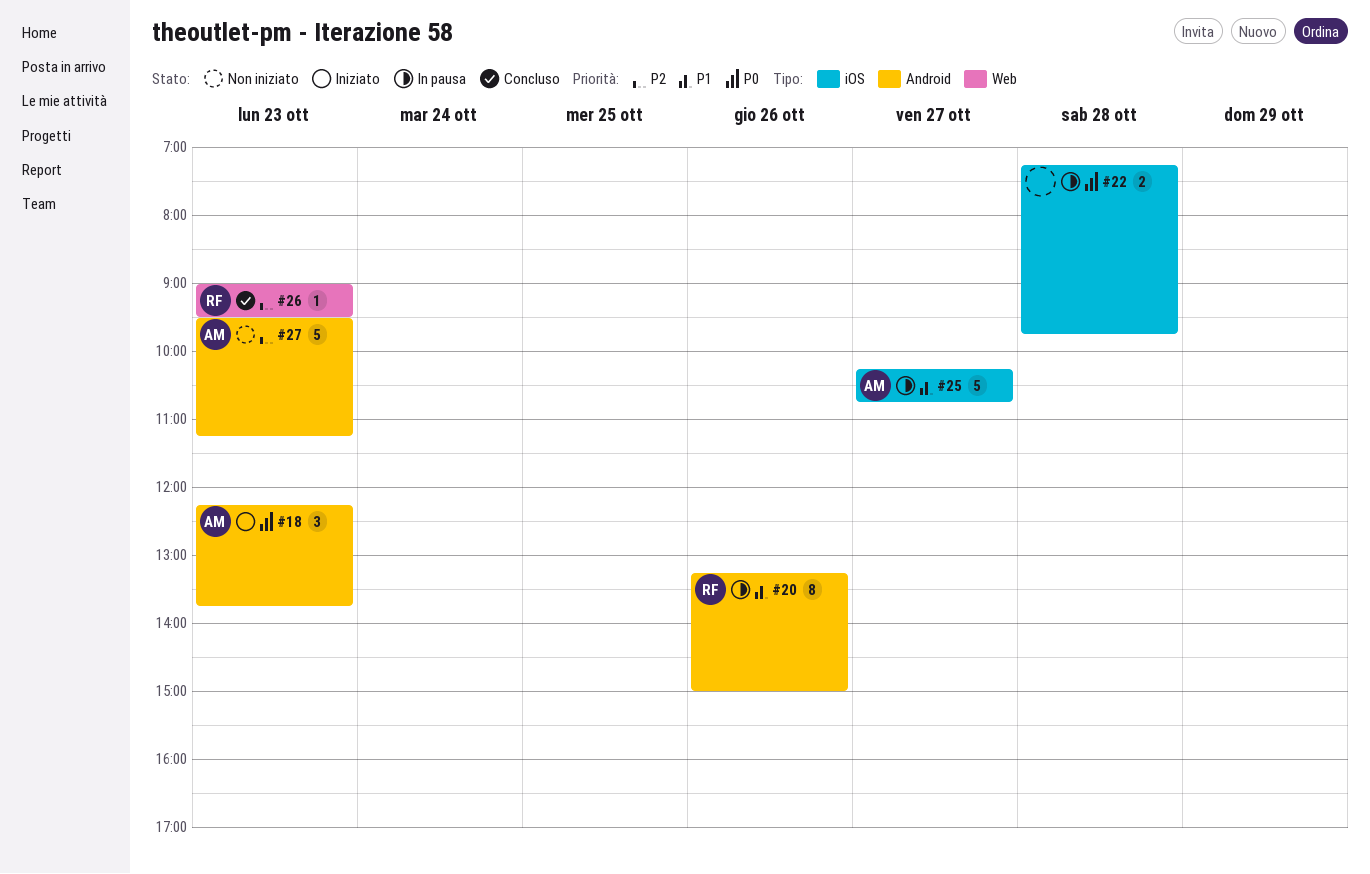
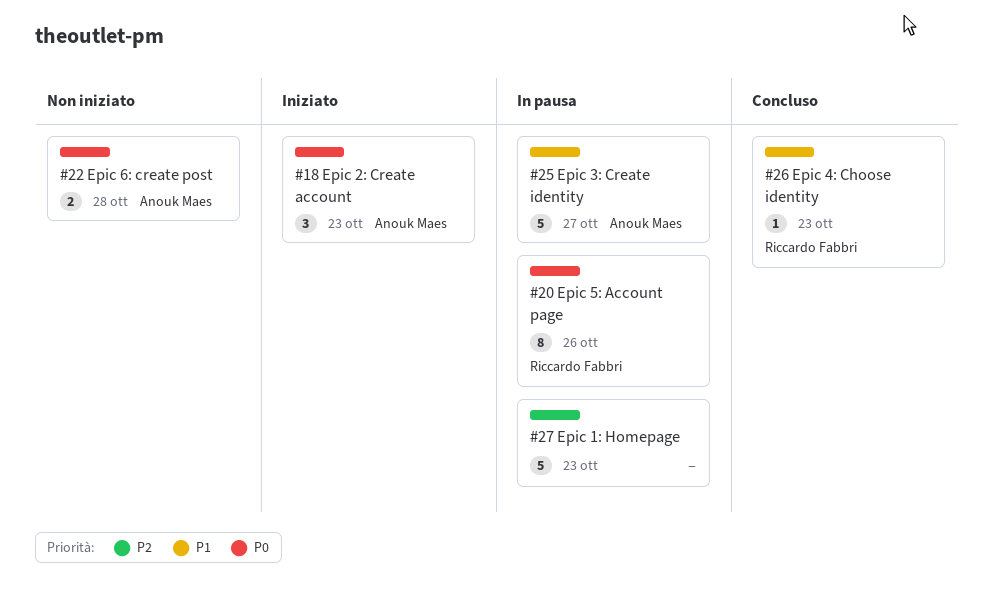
#20, priority: P1 -> P0
#22, status: In pausa -> Non iniziato
#22, owner: none -> Anouk Maes
#26, priority: P2 -> P1
#27, status: Non iniziato -> In pausa
#27, owner: Anouk Maes -> none

